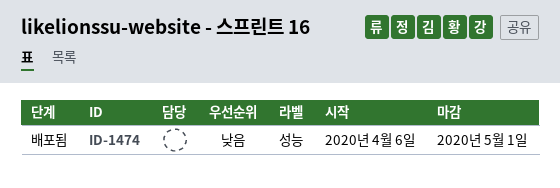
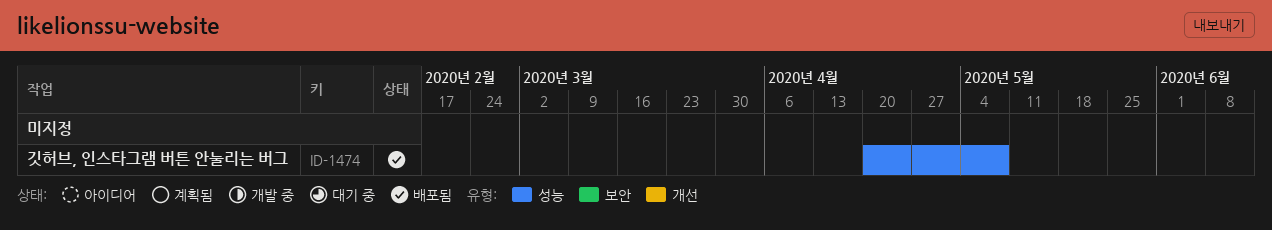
ID-1474, start: Apr 6 -> Apr 20
ID-1474, due: May 1 -> May 8

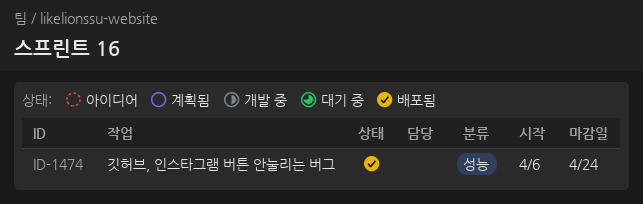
ID-1474, start: Apr 20 -> Apr 6
ID-1474, due: May 8 -> Apr 24

